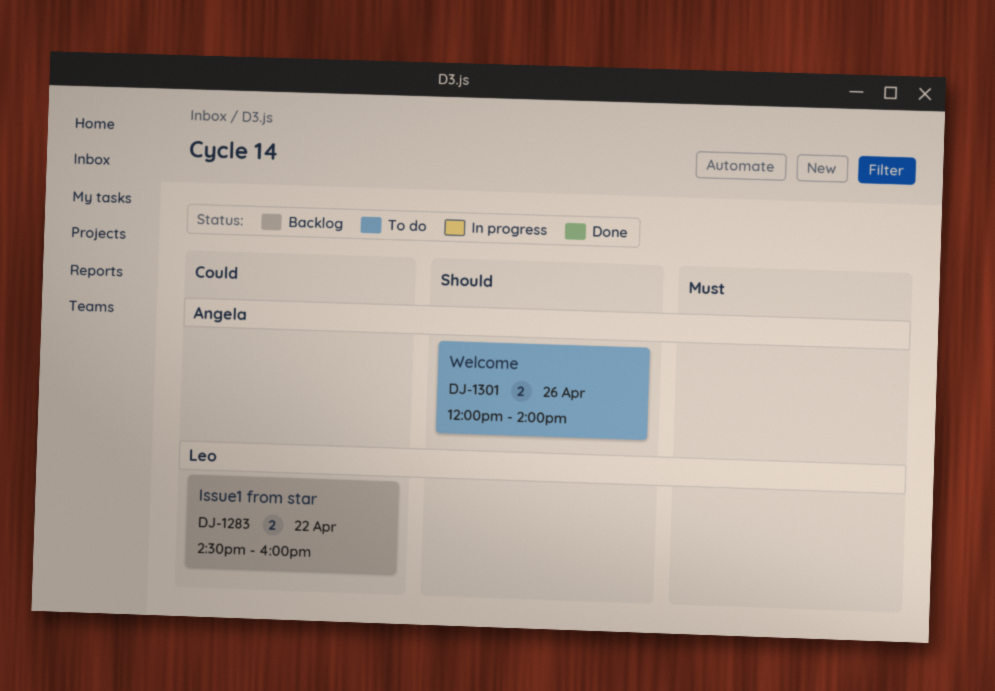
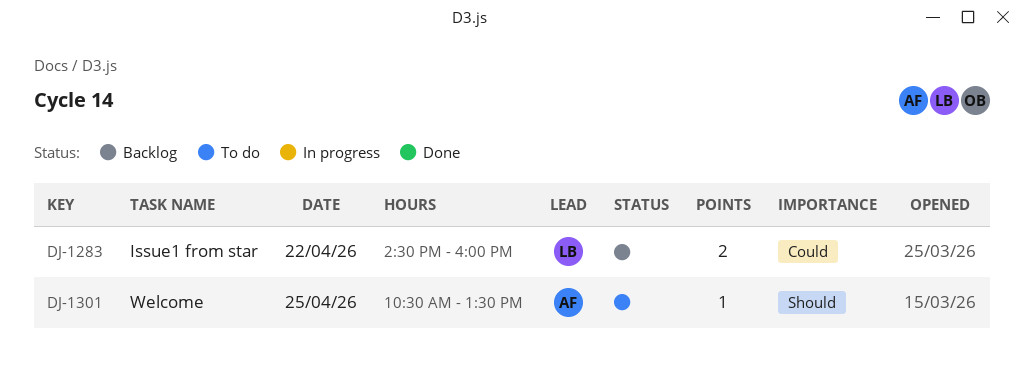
DJ-1301, estimate: 2 -> 1
DJ-1301, day: Apr 26 -> Apr 25
DJ-1301, begins: 12:00 -> 10:30
DJ-1301, ends: 14:00 -> 13:30

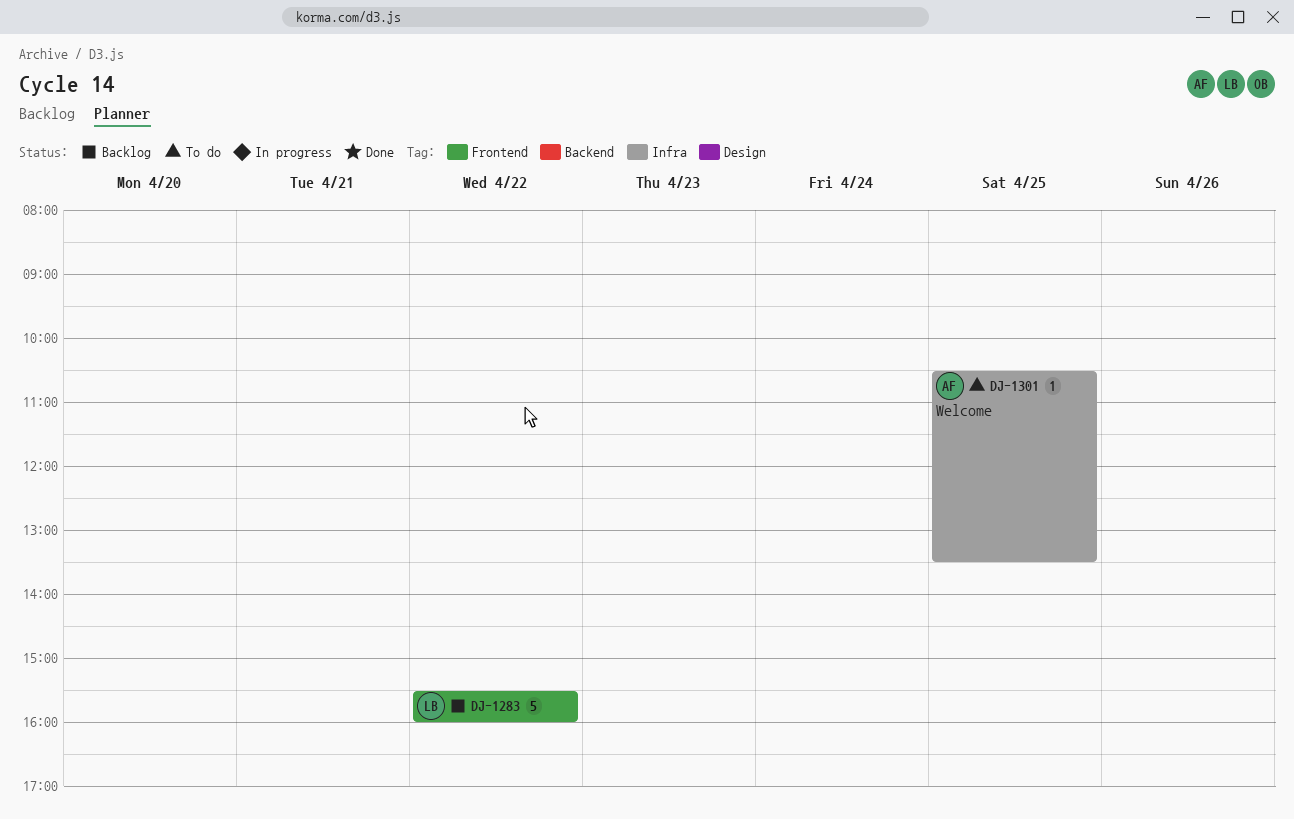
DJ-1283, estimate: 2 -> 5
DJ-1283, begins: 14:30 -> 15:30

